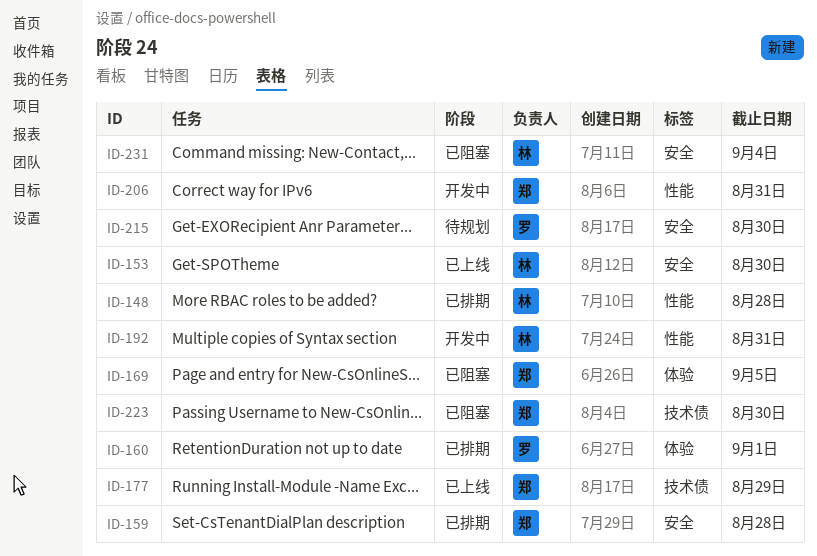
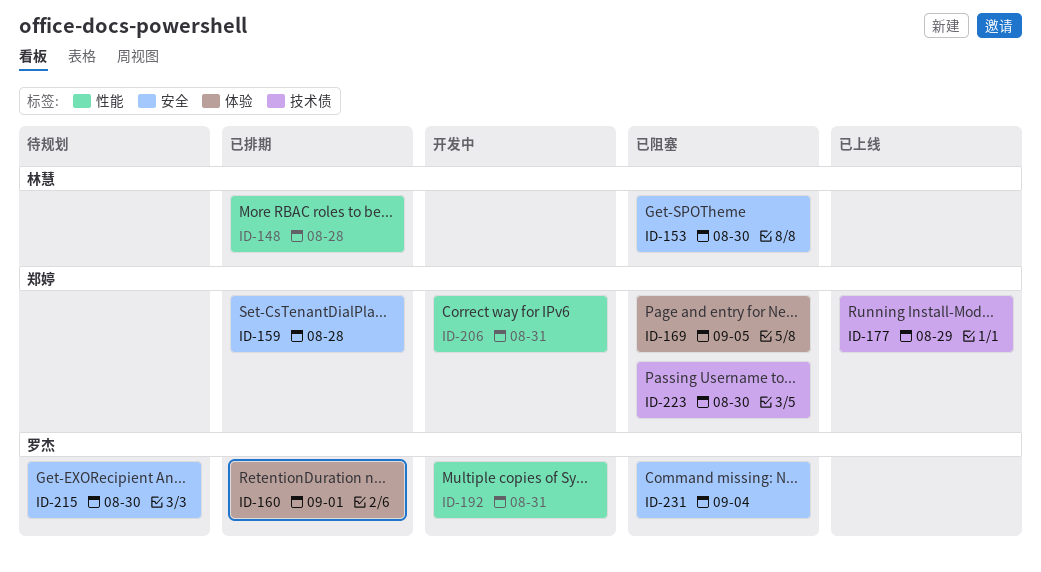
ID-153, status: 已上线 -> 已阻塞
ID-192, owner: 林慧 -> 罗杰
ID-231, owner: 林慧 -> 罗杰

